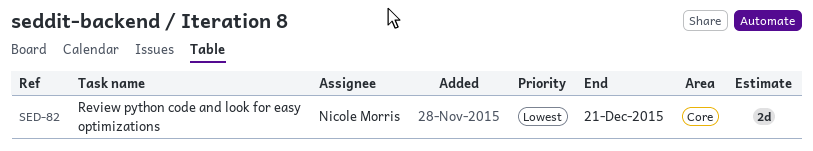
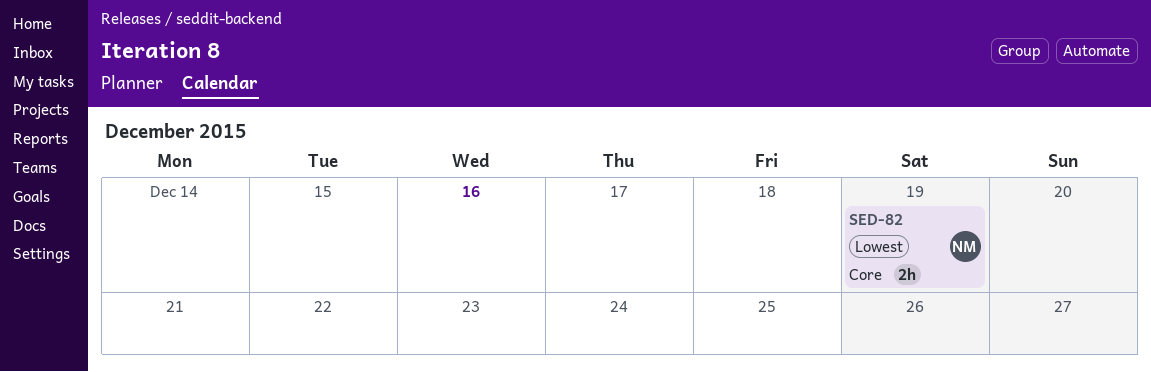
SED-82, estimate: 2d -> 2h
SED-82, due: Dec 21 -> Dec 19

